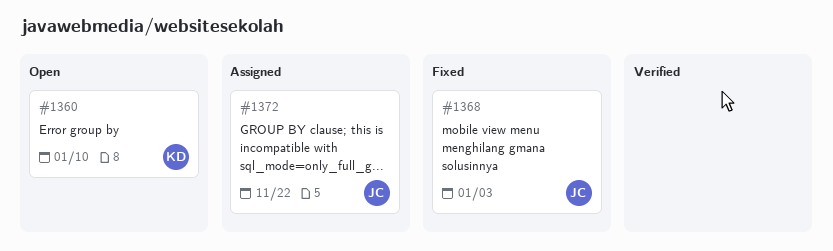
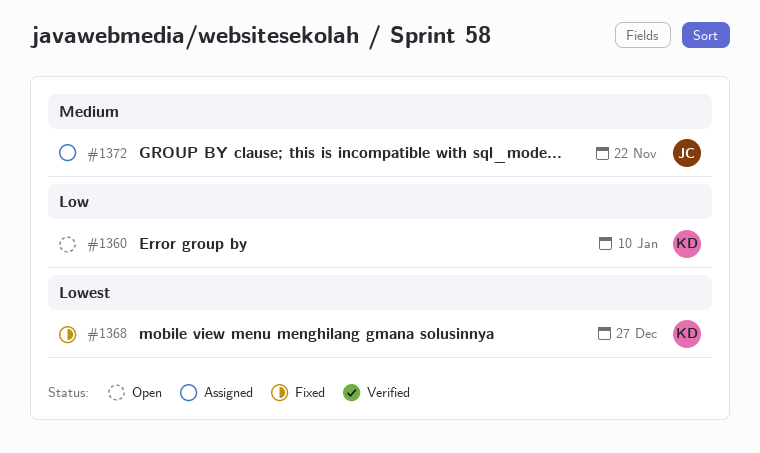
#1368, owner: JC -> KD
#1368, due: Jan 3 -> Dec 27

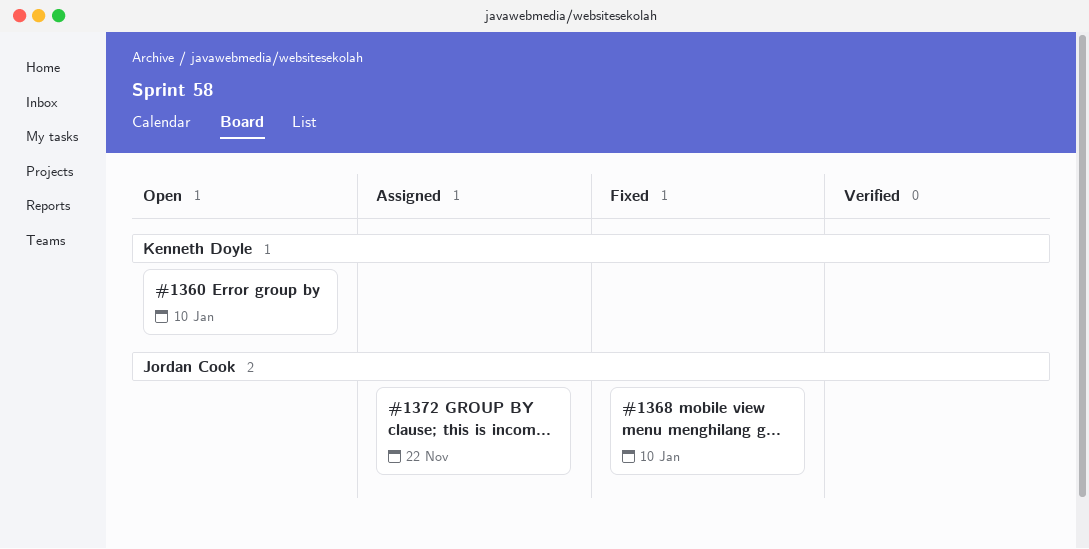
#1368, owner: Kenneth Doyle -> Jordan Cook
#1368, due: Dec 27 -> Jan 10

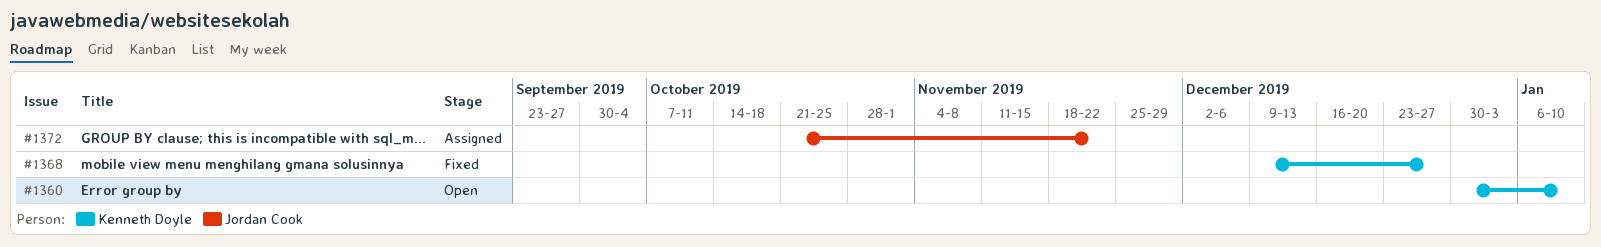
#1368, owner: Jordan Cook -> Kenneth Doyle
#1368, due: Jan 10 -> Dec 27

